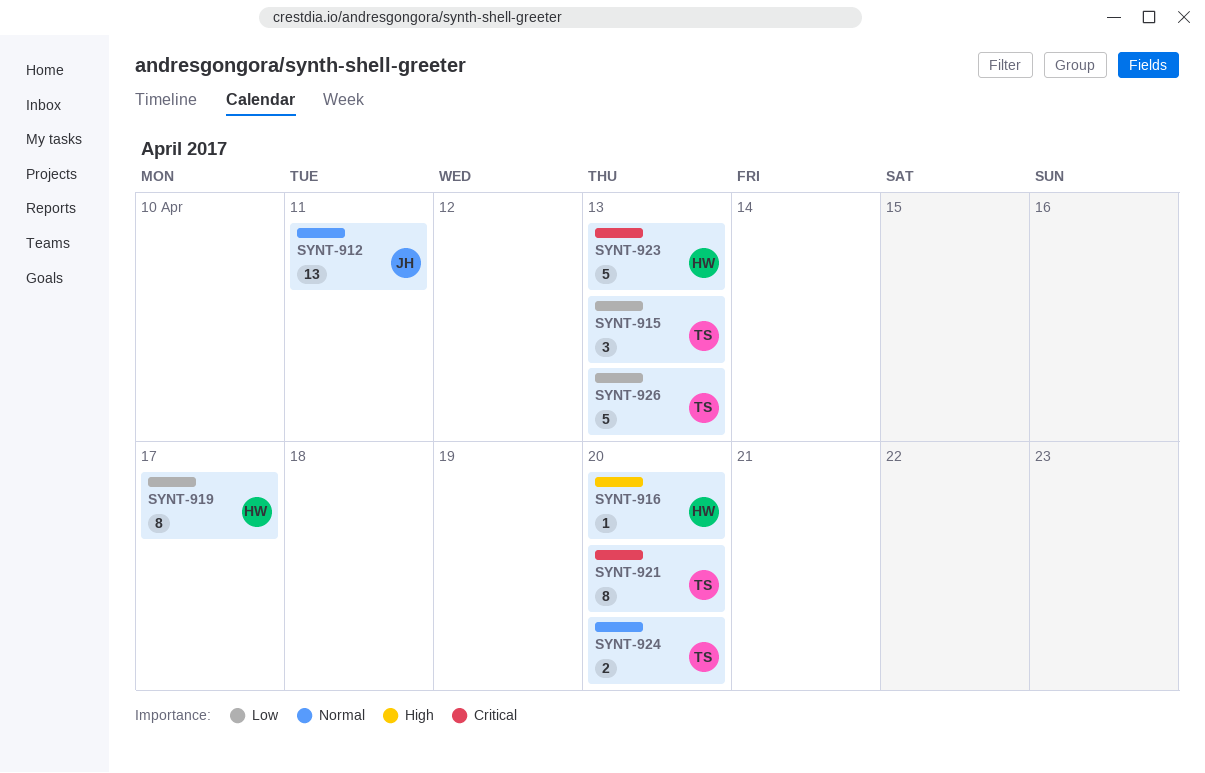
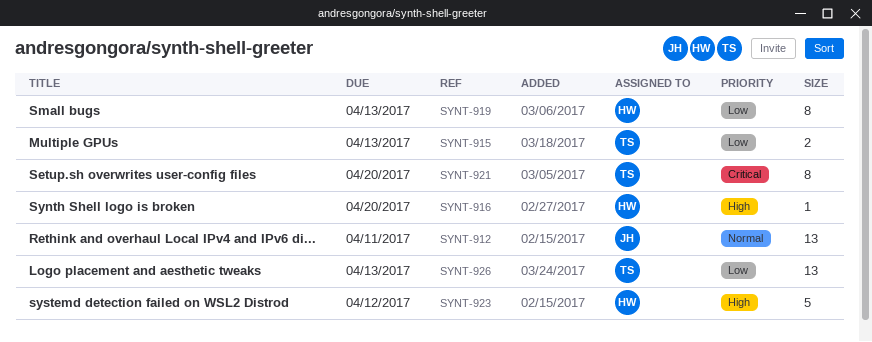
SYNT-915, estimate: 3 -> 2
SYNT-919, due: Apr 17 -> Apr 13
SYNT-923, priority: Critical -> High
SYNT-923, due: Apr 13 -> Apr 12
SYNT-924: present -> none
SYNT-926, estimate: 5 -> 13

